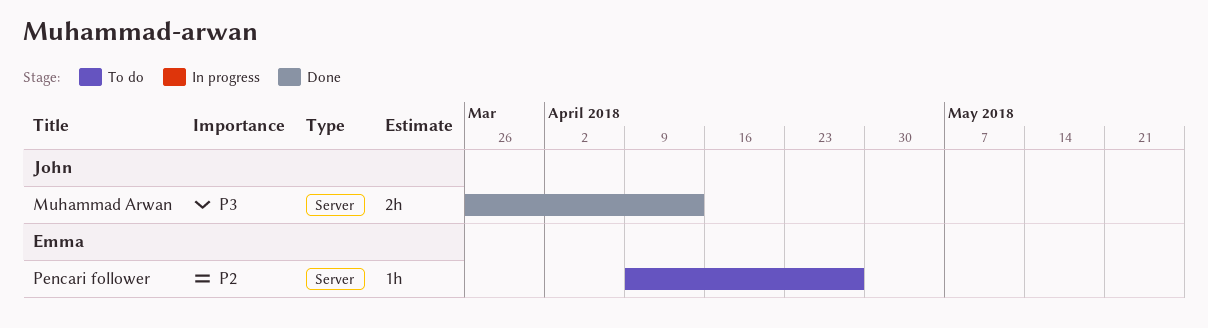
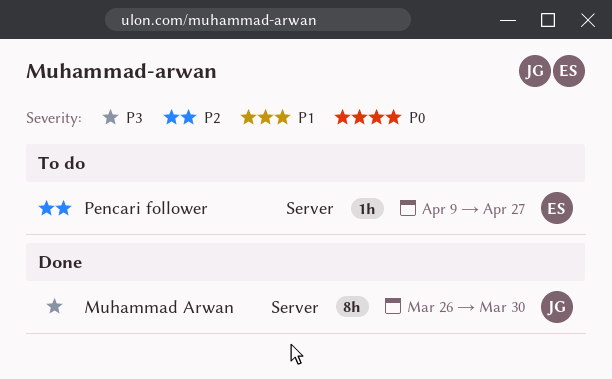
Muhammad Arwan, estimate: 2h -> 8h
Muhammad Arwan, due: Apr 13 -> Mar 30

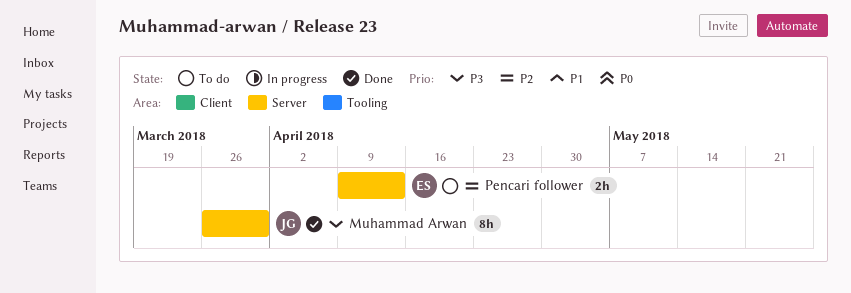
Pencari follower, estimate: 1h -> 2h
Pencari follower, due: Apr 27 -> Apr 13

